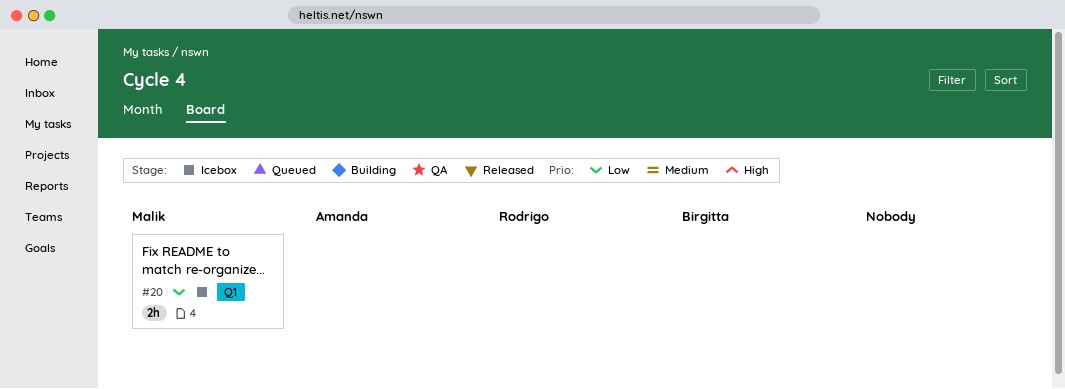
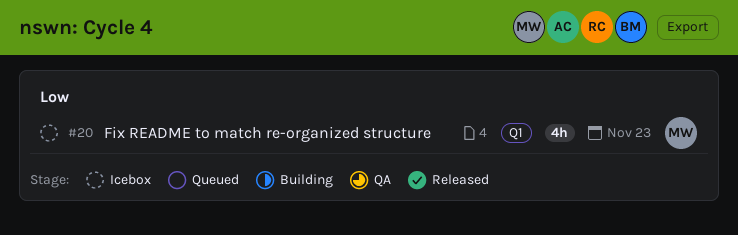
#20, estimate: 2h -> 4h

